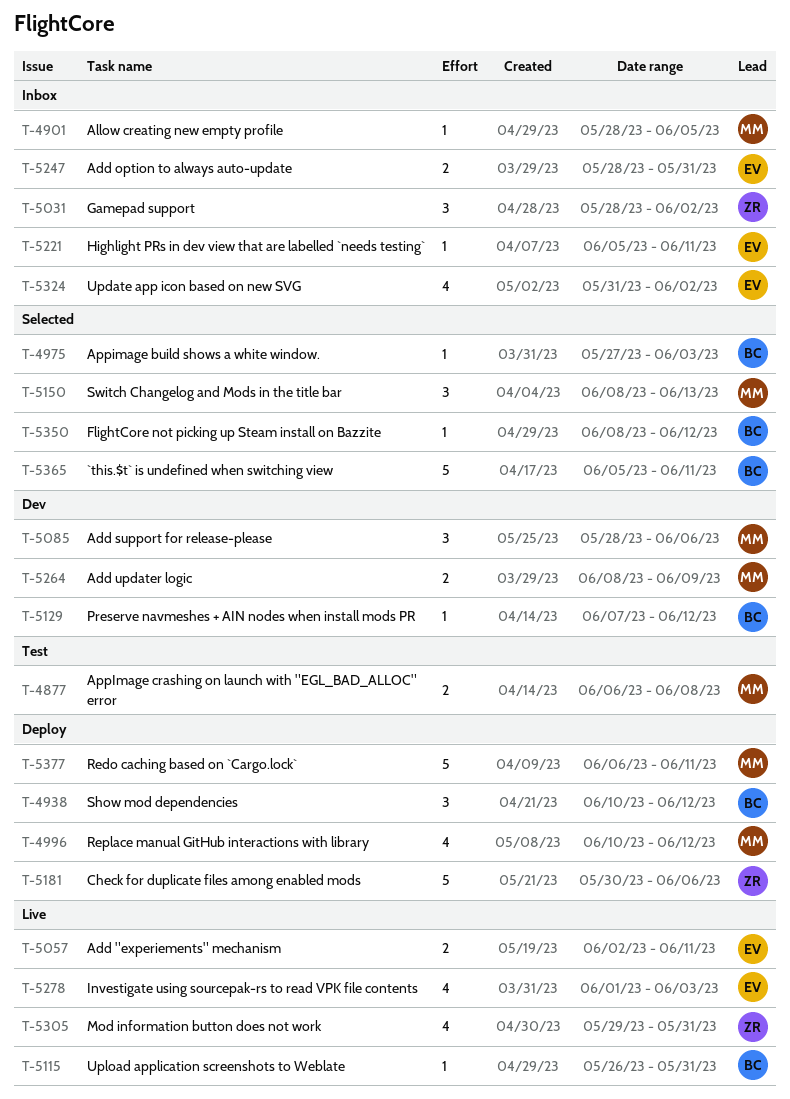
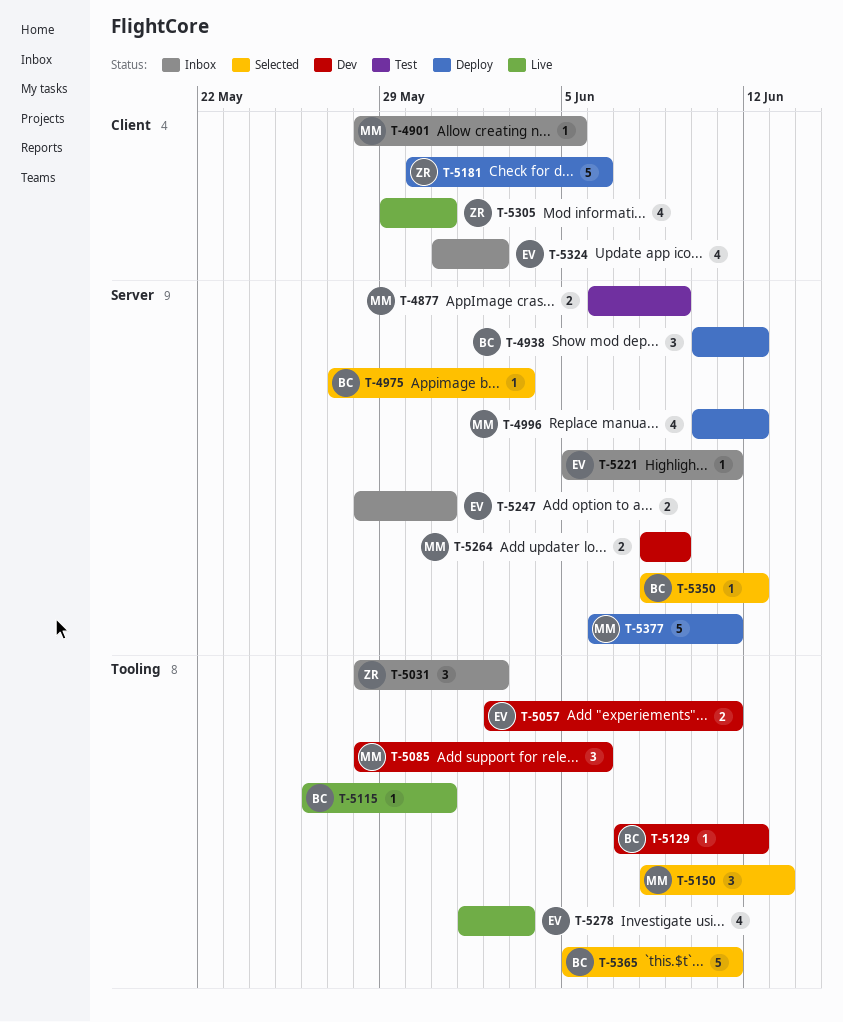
T-4877, due: Jun 8 -> Jun 9
T-5057, status: Live -> Dev

